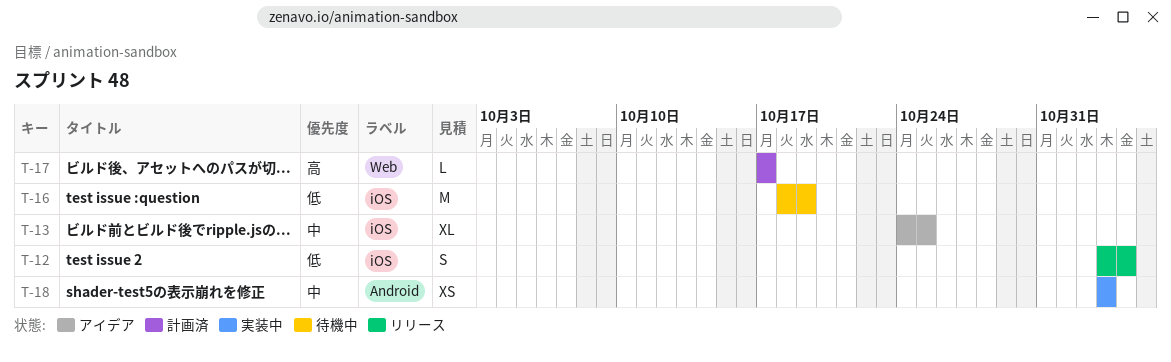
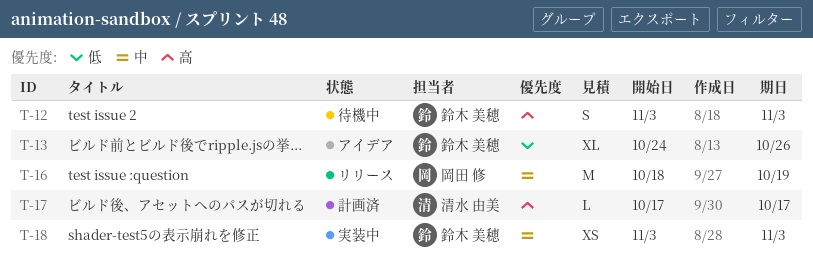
T-12, status: リリース -> 待機中
T-12, priority: 低 -> 高
T-12, due: Nov 4 -> Nov 3
T-13, priority: 中 -> 低
T-13, due: Oct 25 -> Oct 26
T-16, status: 待機中 -> リリース
T-16, priority: 低 -> 中

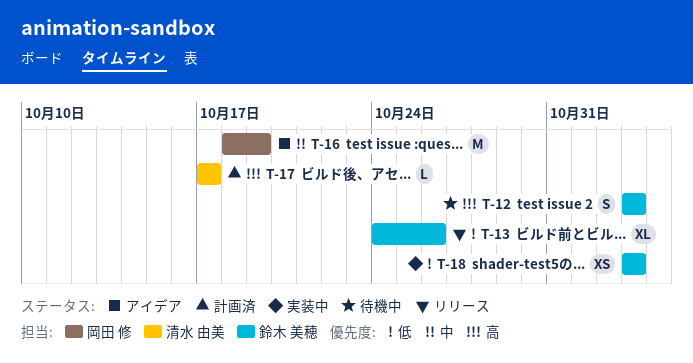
T-13, status: アイデア -> リリース
T-16, status: リリース -> アイデア
T-18, priority: 中 -> 低

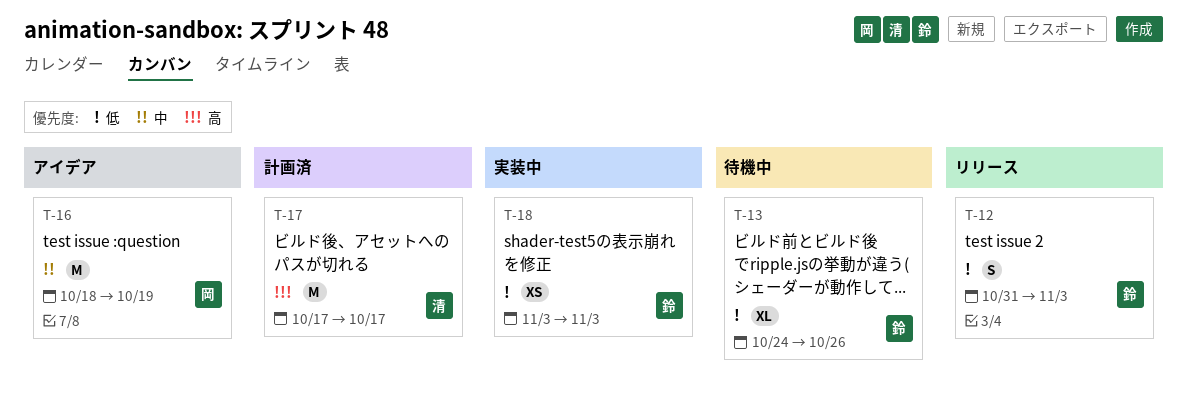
T-12, status: 待機中 -> リリース
T-12, priority: 高 -> 低
T-12, start: Nov 3 -> Oct 31
T-13, status: リリース -> 待機中
T-17, estimate: L -> M

